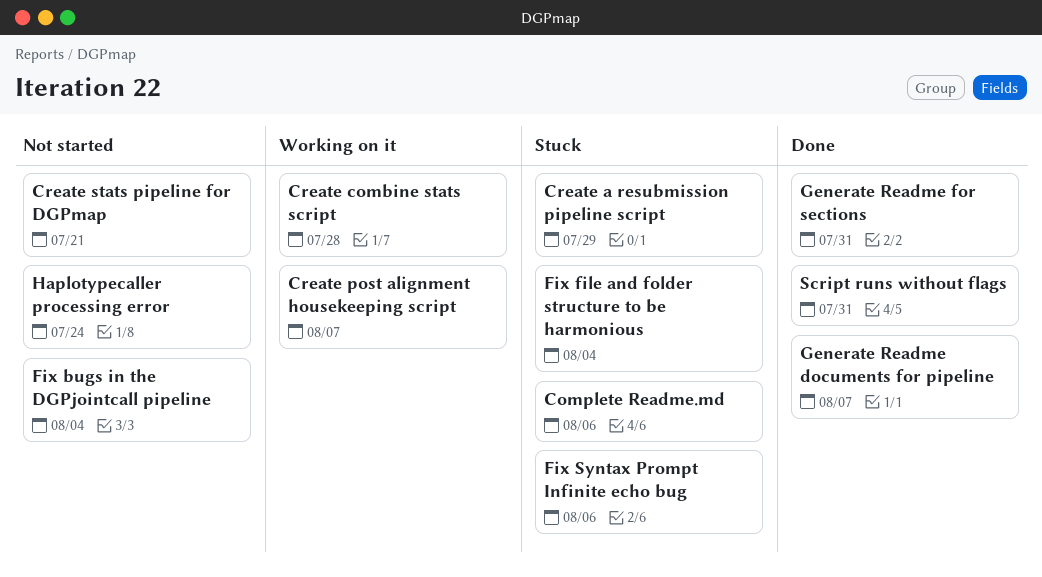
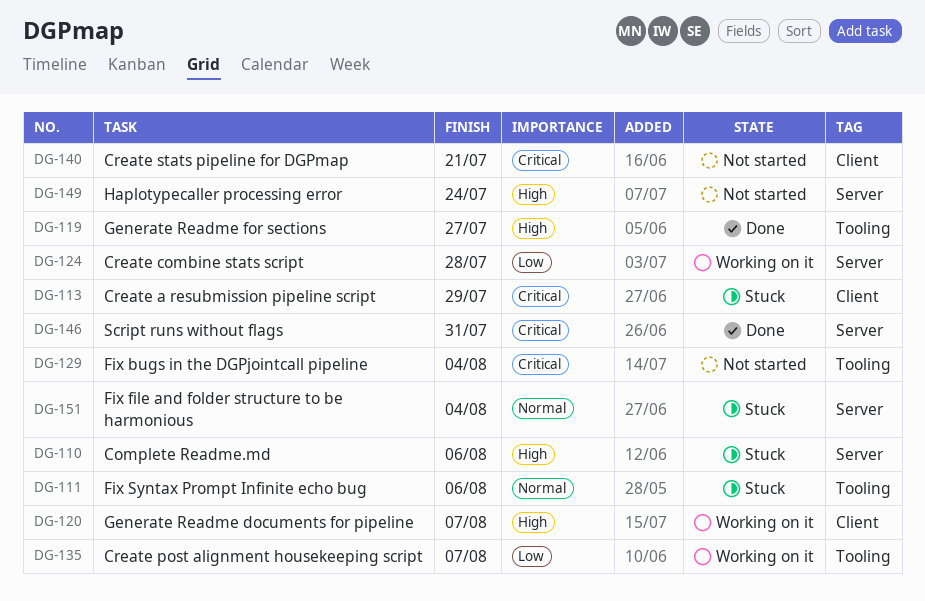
Generate Readme documents for pipeline, status: Done -> Working on it
Generate Readme for sections, due: Jul 31 -> Jul 27

